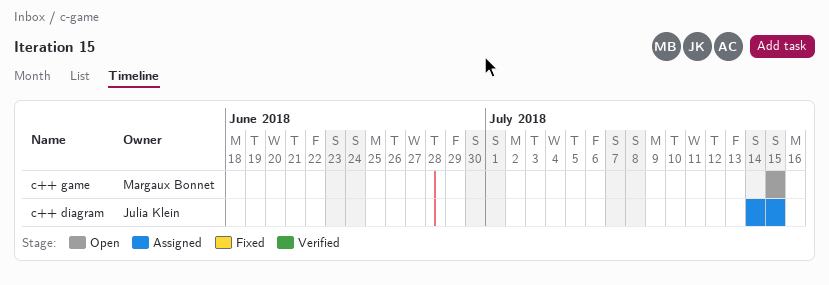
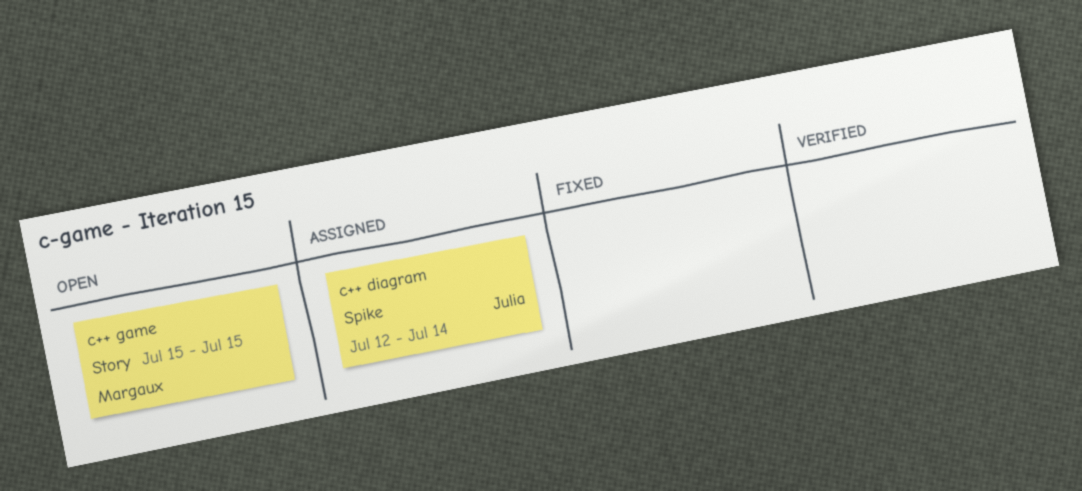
c++ diagram, start: Jul 14 -> Jul 12
c++ diagram, due: Jul 15 -> Jul 14

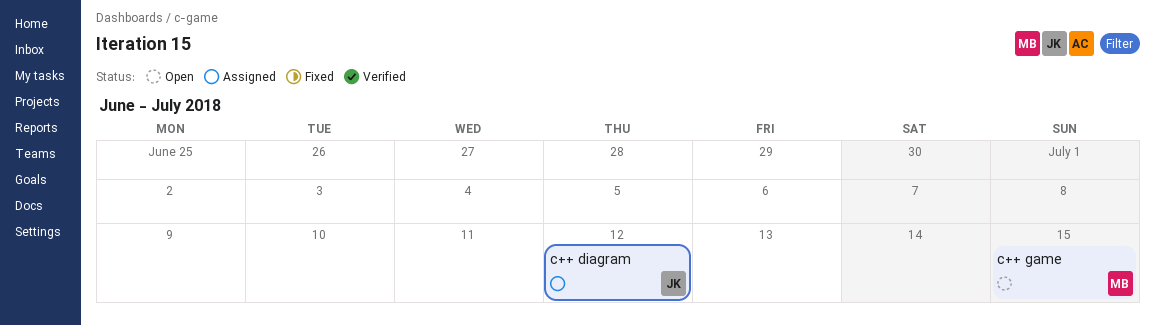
c++ diagram, due: Jul 14 -> Jul 12

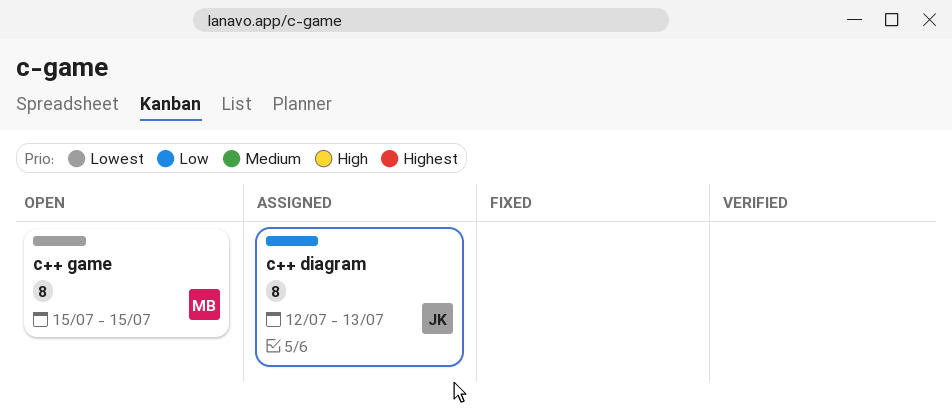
c++ diagram, due: Jul 12 -> Jul 13

